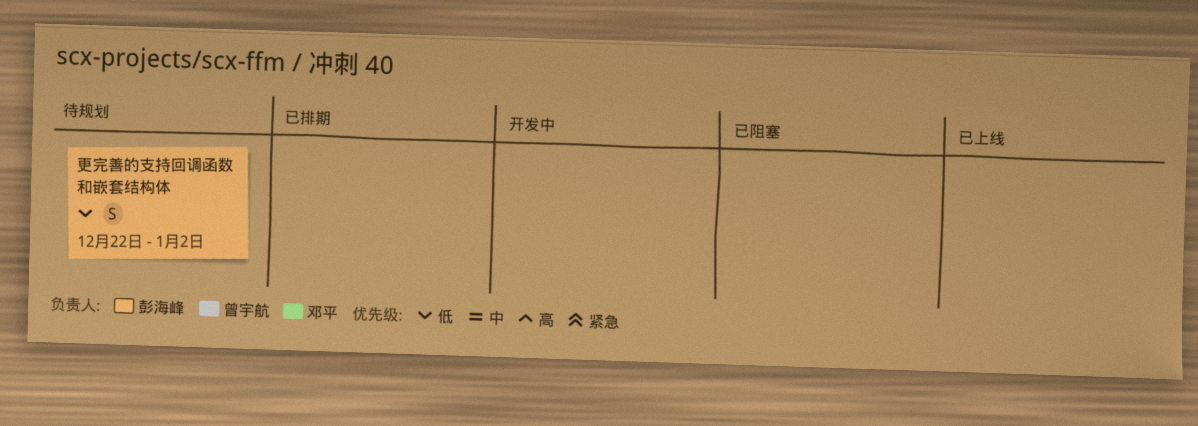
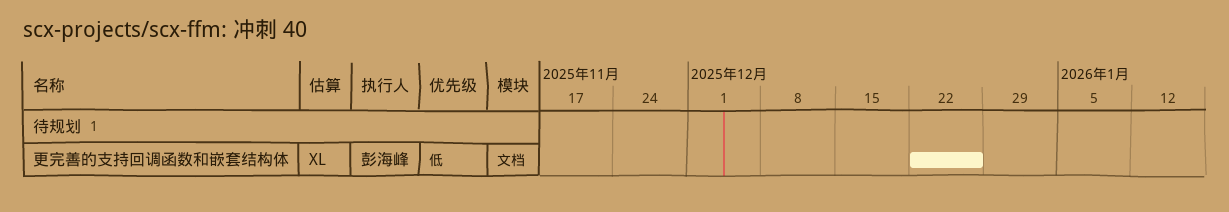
更完善的支持回调函数和嵌套结构体, estimate: S -> XL
更完善的支持回调函数和嵌套结构体, due: Jan 2 -> Dec 26

